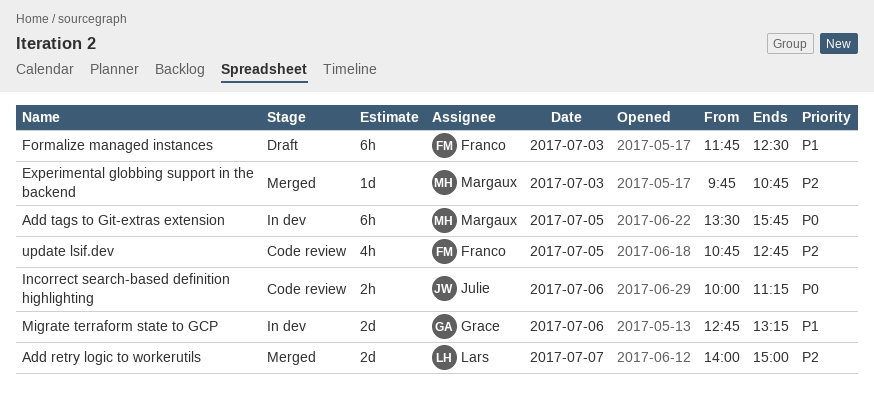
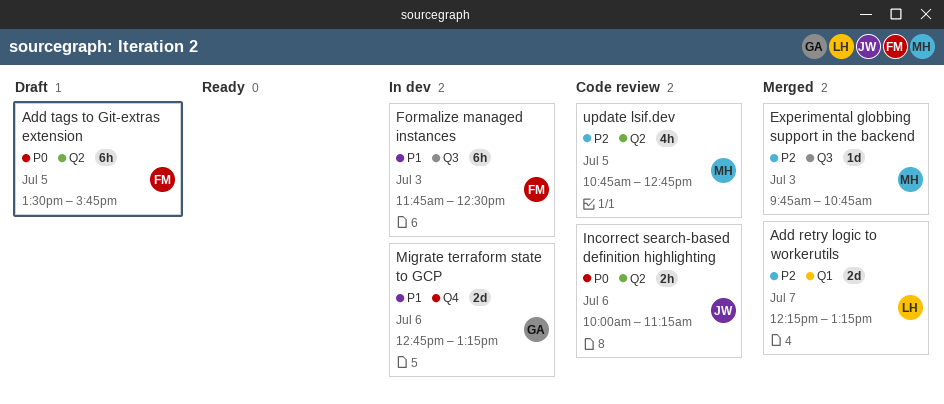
Add retry logic to workerutils, begins: 14:00 -> 12:15
Add retry logic to workerutils, ends: 15:00 -> 13:15
Add tags to Git-extras extension, status: In dev -> Draft
Add tags to Git-extras extension, owner: Margaux -> Franco
Formalize managed instances, status: Draft -> In dev
update lsif.dev, owner: Franco -> Margaux

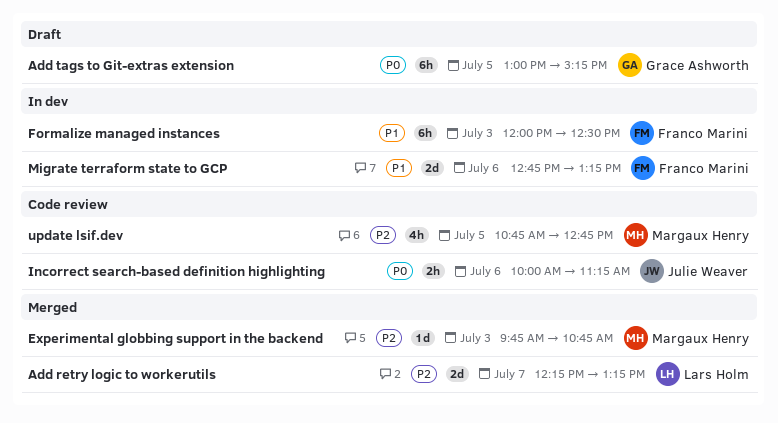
Add tags to Git-extras extension, owner: Franco Marini -> Grace Ashworth
Add tags to Git-extras extension, begins: 13:30 -> 13:00
Add tags to Git-extras extension, ends: 15:45 -> 15:15
Formalize managed instances, begins: 11:45 -> 12:00
Migrate terraform state to GCP, owner: Grace Ashworth -> Franco Marini

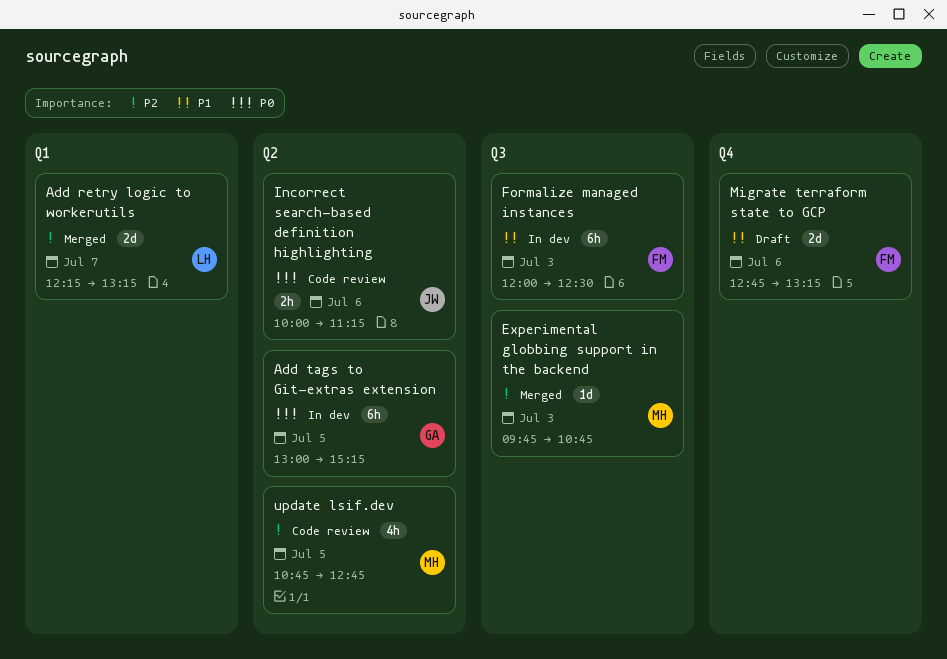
Add tags to Git-extras extension, status: Draft -> In dev
Migrate terraform state to GCP, status: In dev -> Draft

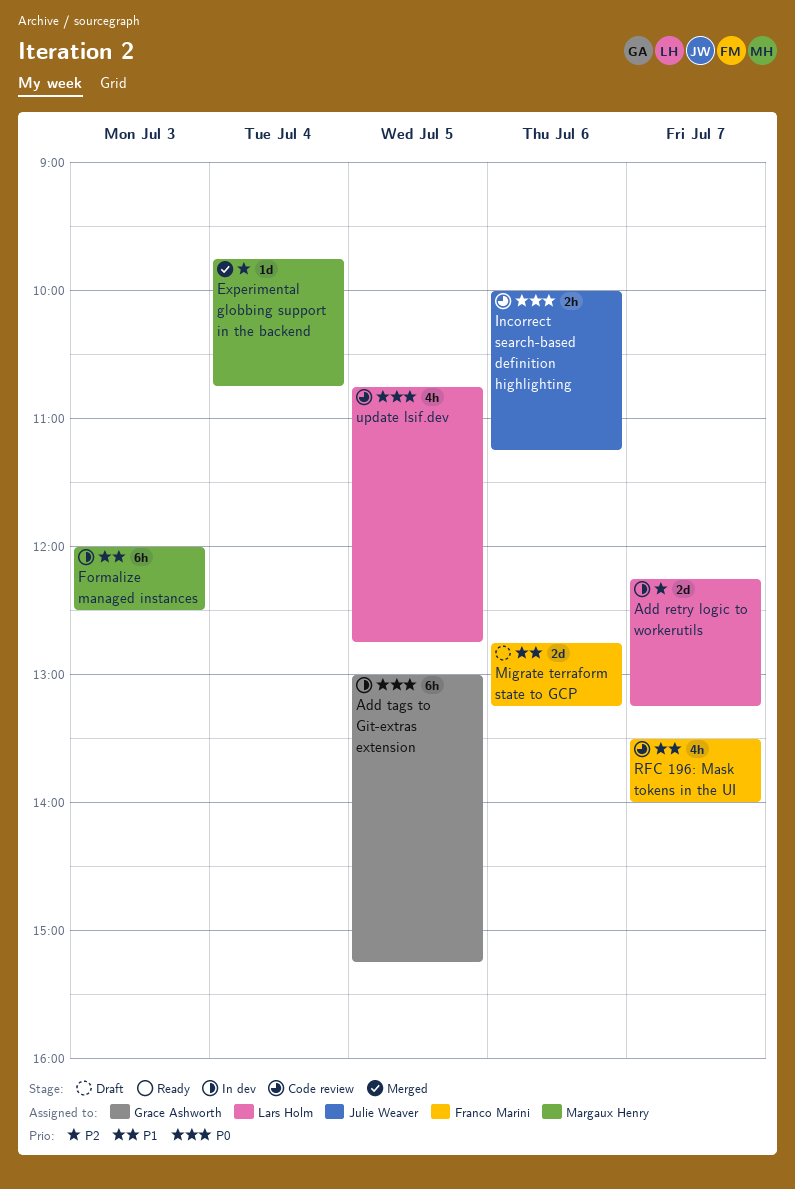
Add retry logic to workerutils, status: Merged -> In dev
Experimental globbing support in the backend, day: Jul 3 -> Jul 4
Formalize managed instances, owner: Franco Marini -> Margaux Henry
RFC 196: Mask tokens in the UI: none -> present
update lsif.dev, owner: Margaux Henry -> Lars Holm
update lsif.dev, priority: P2 -> P0

